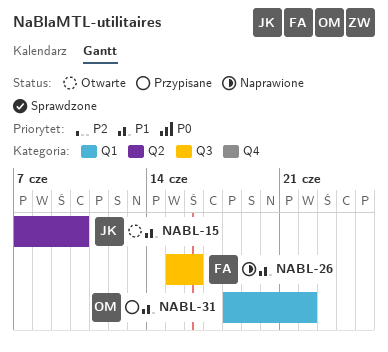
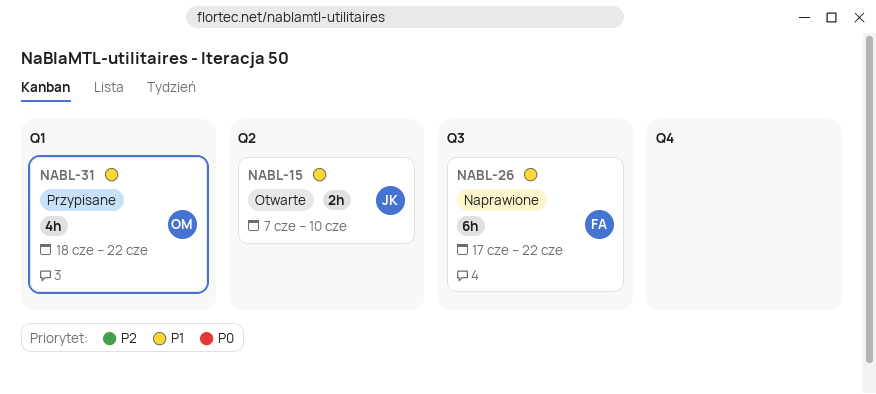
NABL-26, start: Jun 15 -> Jun 17
NABL-26, due: Jun 16 -> Jun 22

